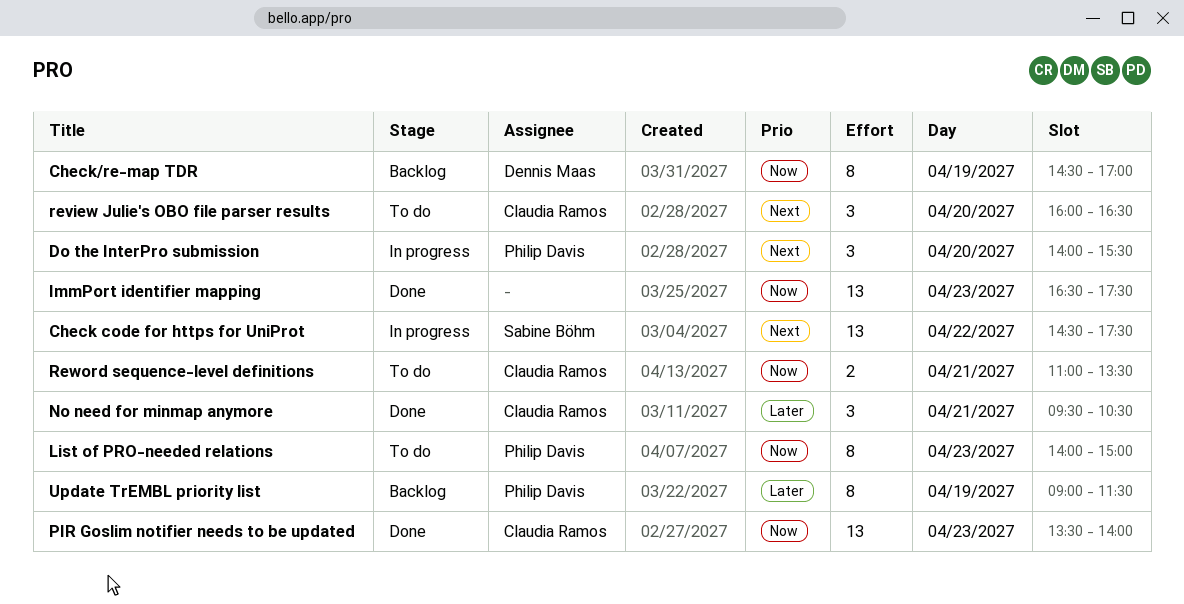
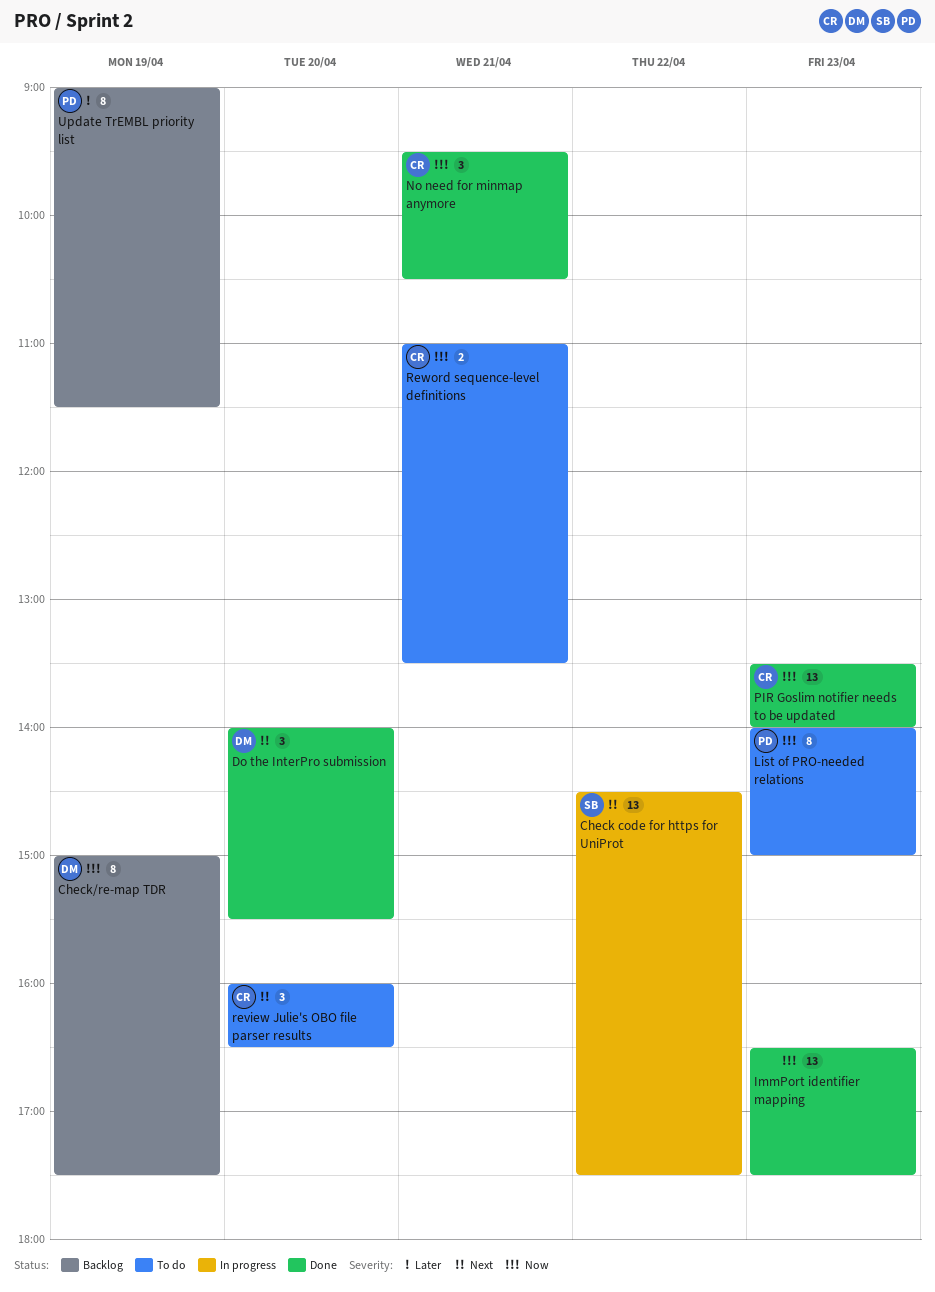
Check/re-map TDR, begins: 14:30 -> 15:00
Check/re-map TDR, ends: 17:00 -> 17:30
Do the InterPro submission, status: In progress -> Done
Do the InterPro submission, owner: Philip Davis -> Dennis Maas
No need for minmap anymore, priority: Later -> Now

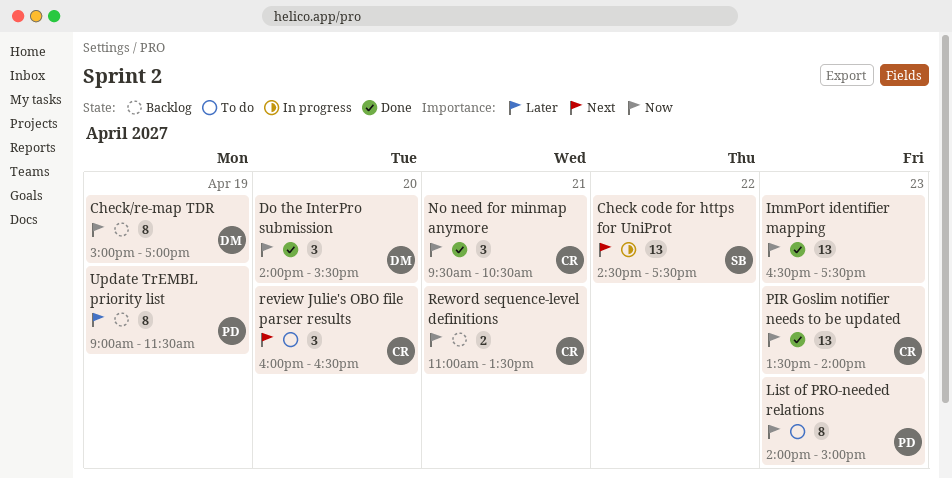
Check/re-map TDR, ends: 17:30 -> 17:00
Do the InterPro submission, priority: Next -> Now
Reword sequence-level definitions, status: To do -> Backlog

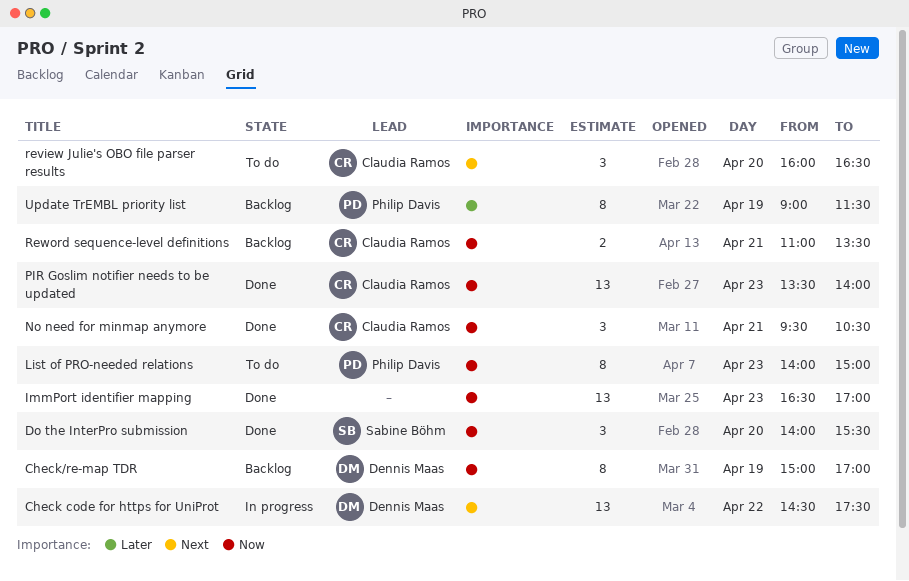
Check code for https for UniProt, owner: Sabine Böhm -> Dennis Maas
Do the InterPro submission, owner: Dennis Maas -> Sabine Böhm
ImmPort identifier mapping, ends: 17:30 -> 17:00

